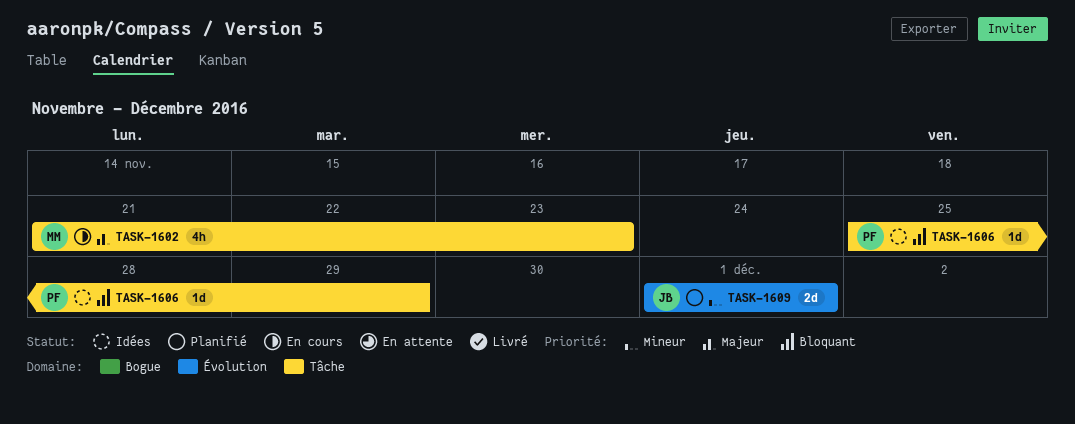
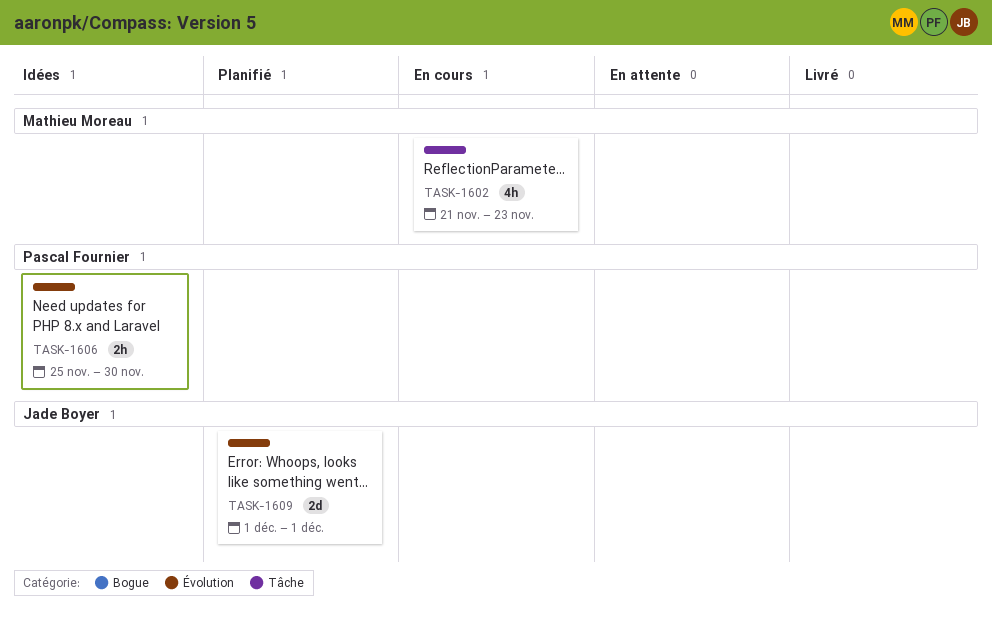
TASK-1606, label: Tâche -> Évolution
TASK-1606, estimate: 1d -> 2h
TASK-1606, due: Nov 29 -> Nov 30

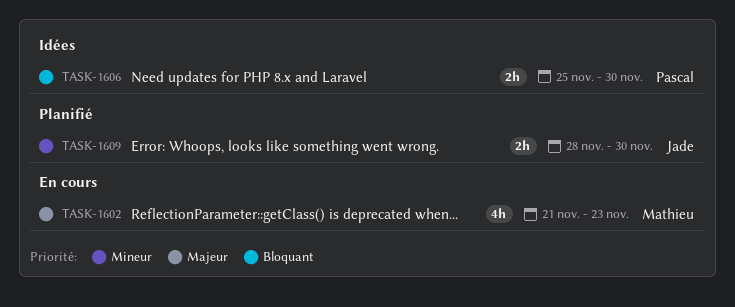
TASK-1609, estimate: 2d -> 2h
TASK-1609, start: Dec 1 -> Nov 28
TASK-1609, due: Dec 1 -> Nov 30

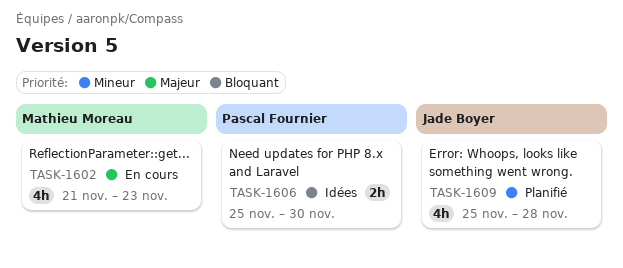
TASK-1609, estimate: 2h -> 4h
TASK-1609, start: Nov 28 -> Nov 25
TASK-1609, due: Nov 30 -> Nov 28

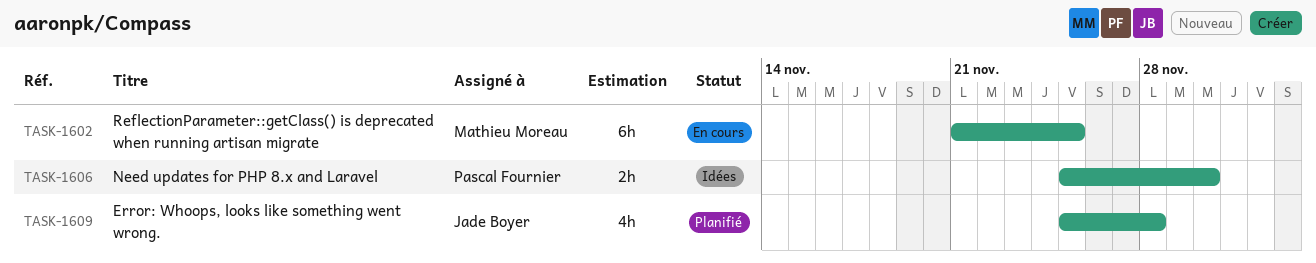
TASK-1602, estimate: 4h -> 6h
TASK-1602, due: Nov 23 -> Nov 25

